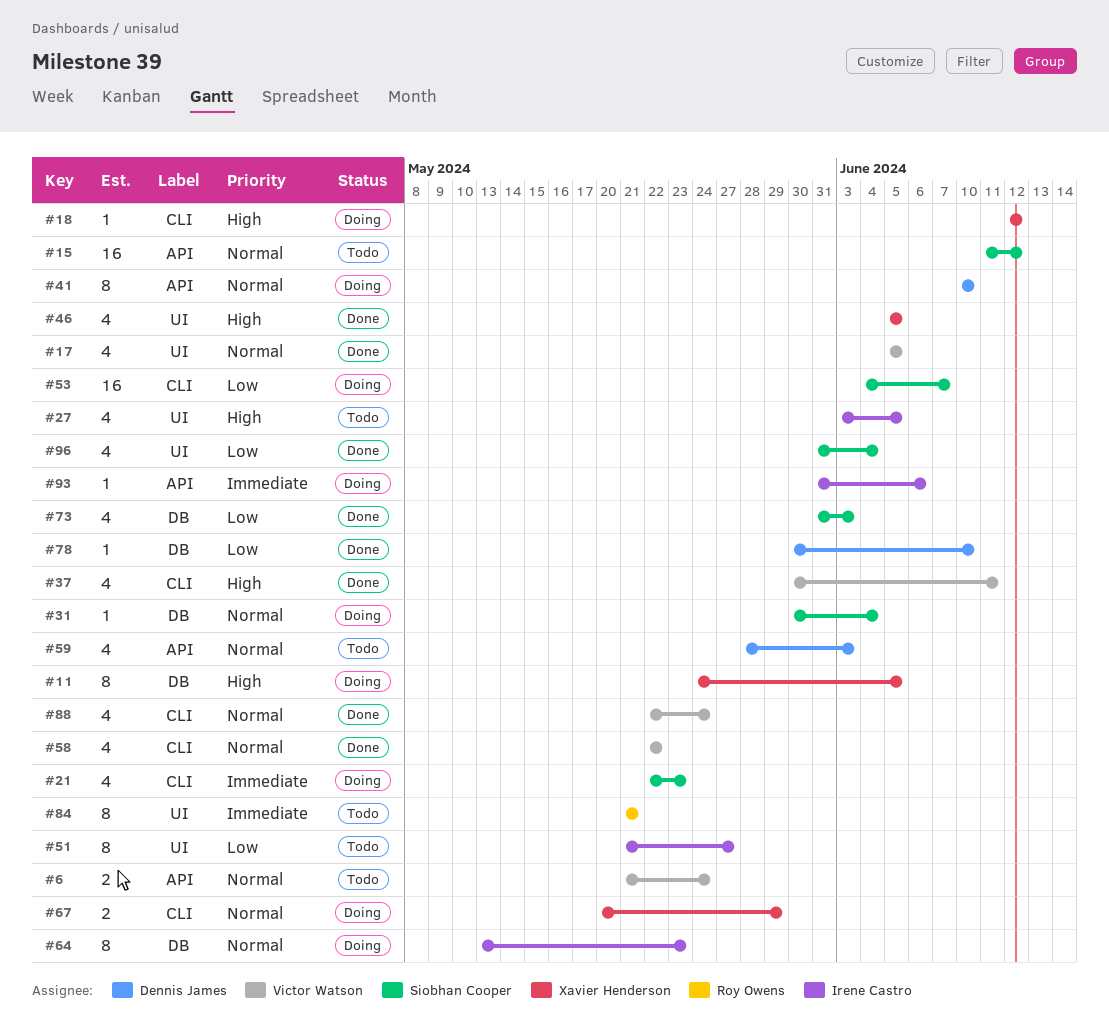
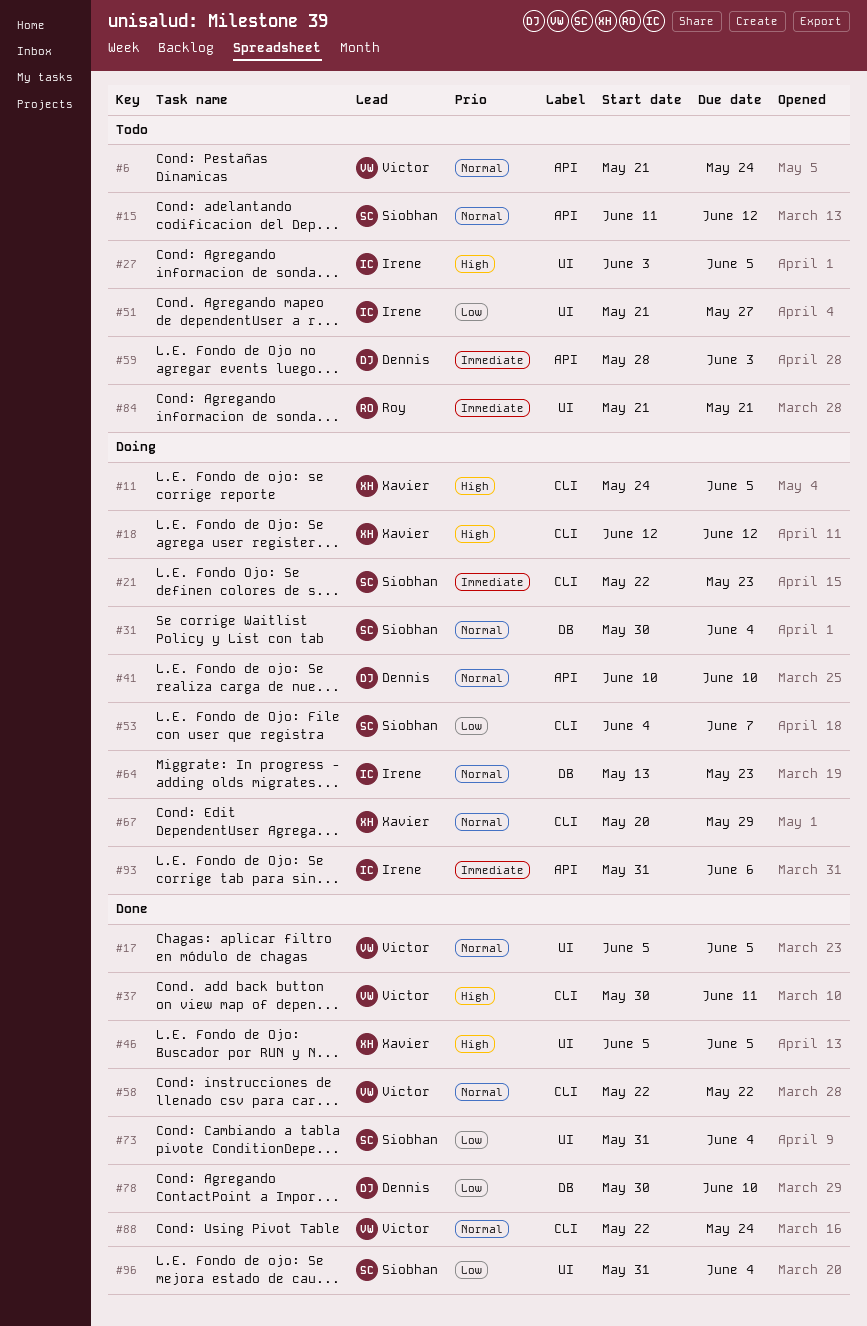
#11, label: DB -> CLI
#59, priority: Normal -> Immediate
#73, label: DB -> UI
#73, due: Jun 3 -> Jun 4

